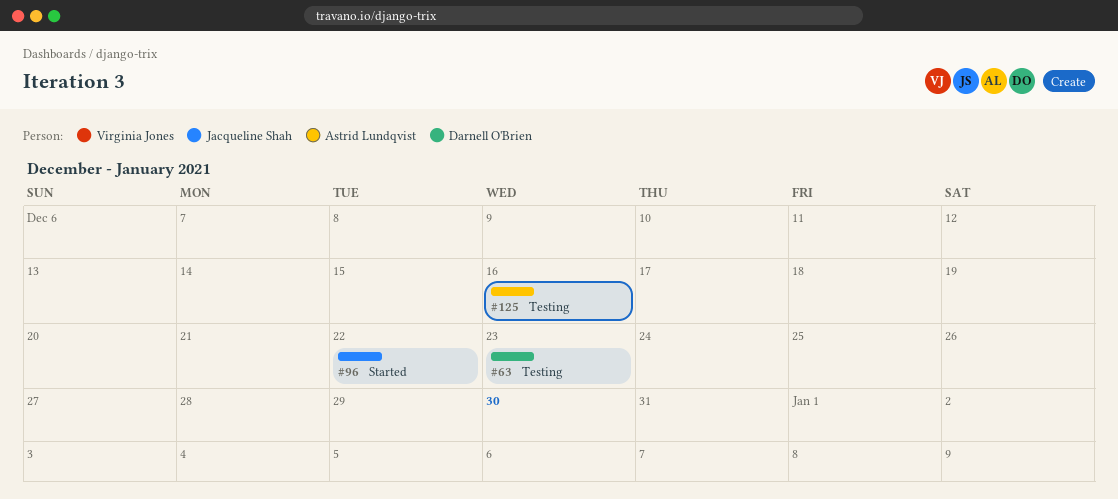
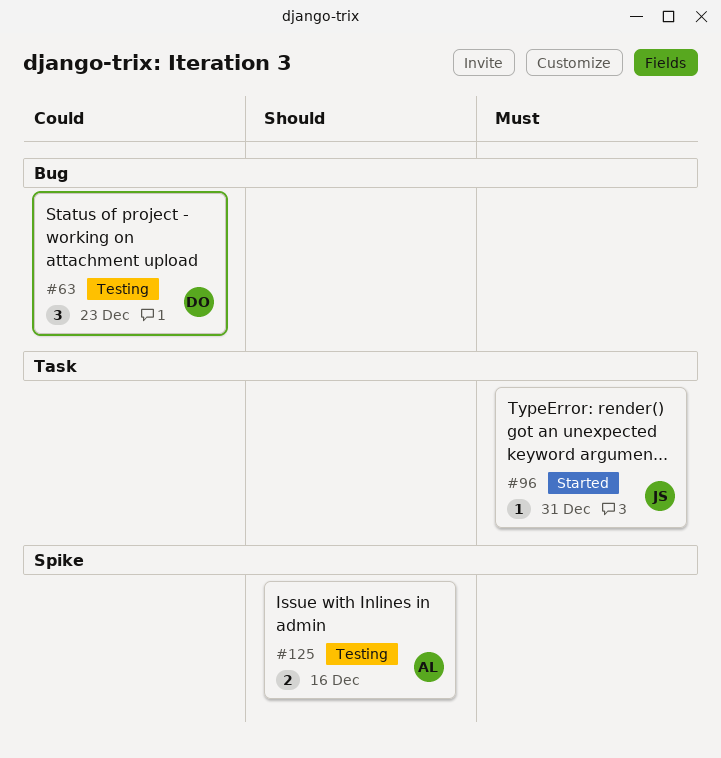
#96, due: Dec 22 -> Dec 31

